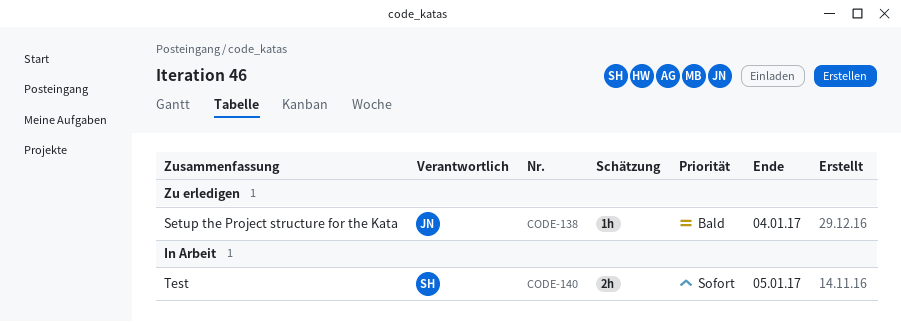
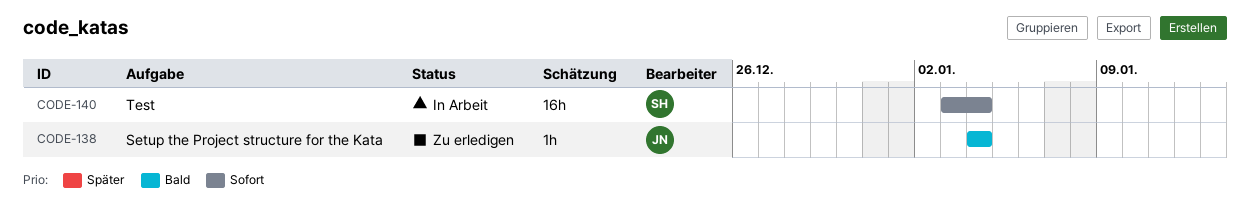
CODE-140, estimate: 2h -> 16h
CODE-140, due: Jan 5 -> Jan 4

